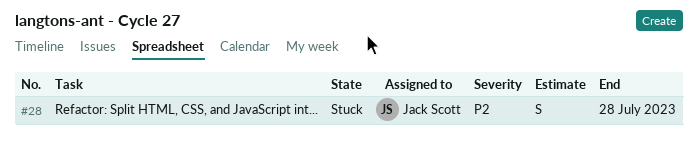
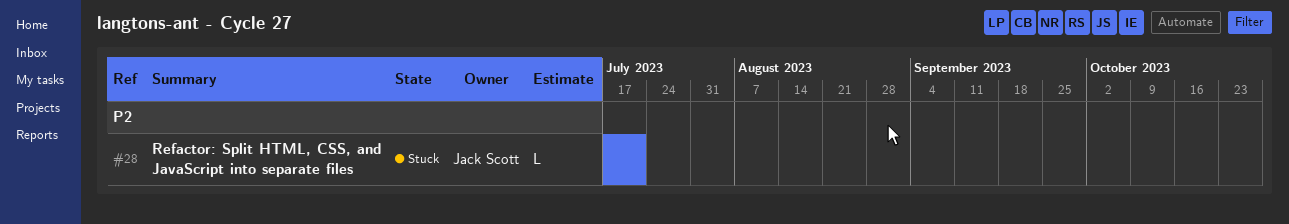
#28, estimate: S -> L
#28, due: Jul 28 -> Jul 21

